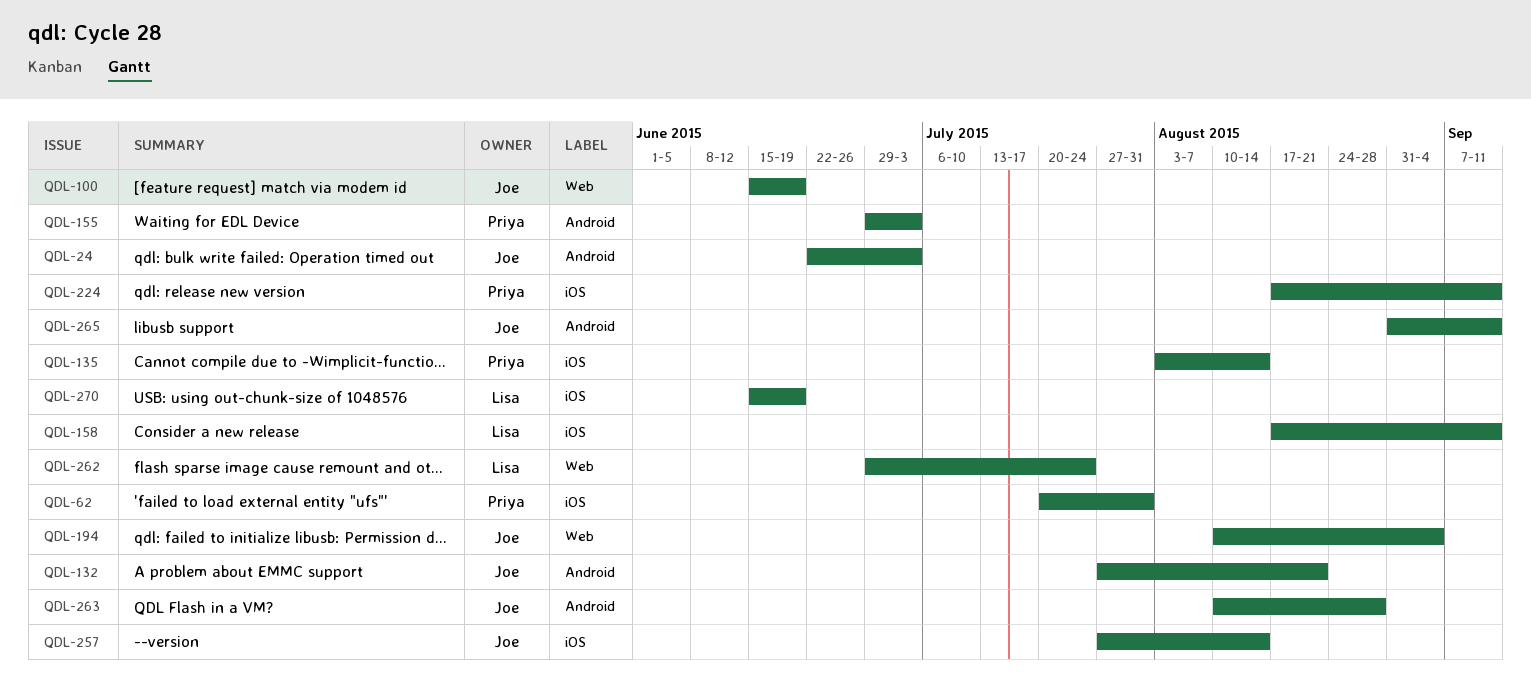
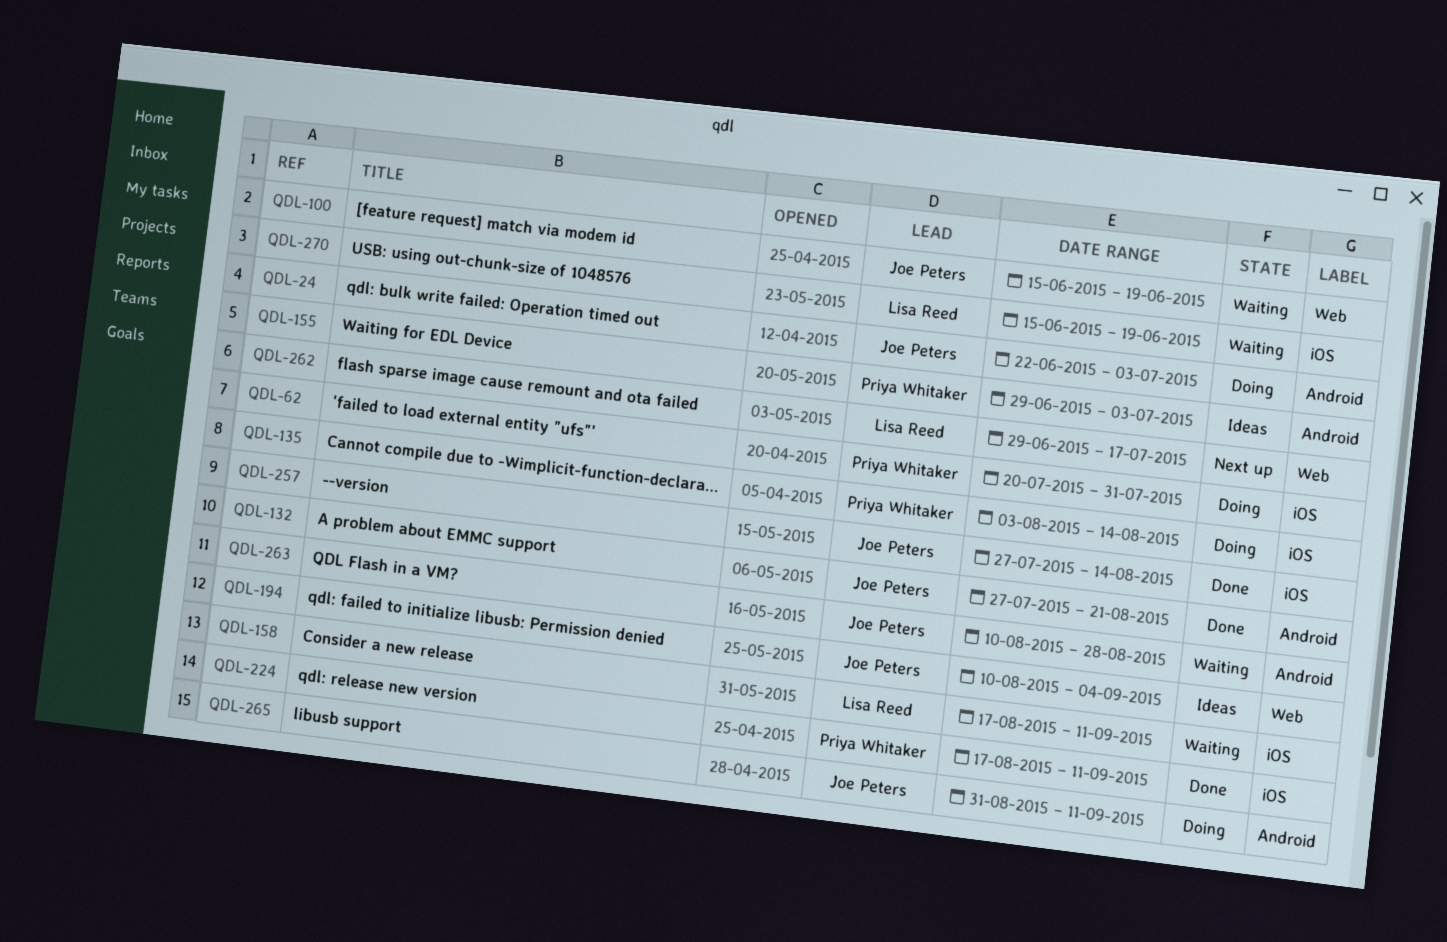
QDL-262, due: Jul 24 -> Jul 17

